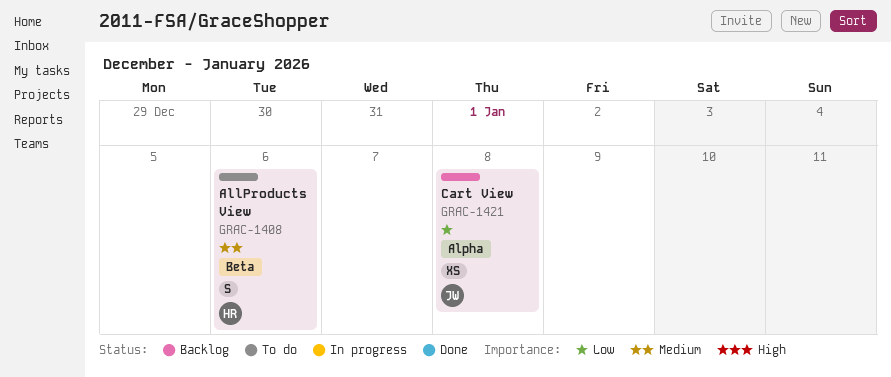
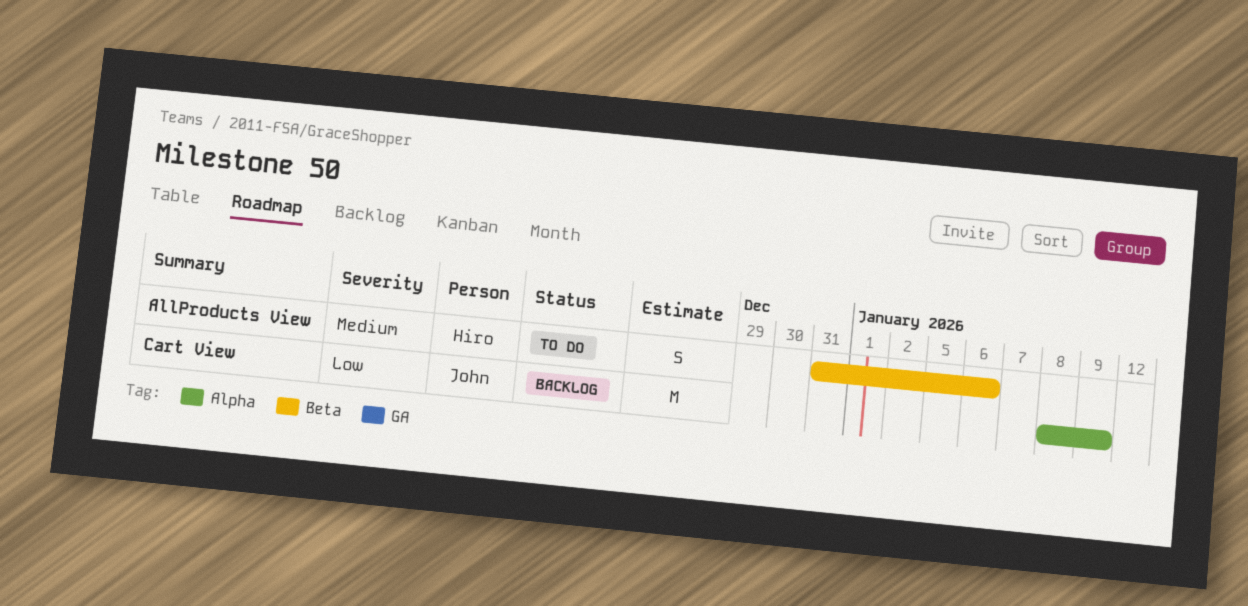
Cart View, estimate: XS -> M
Cart View, due: Jan 8 -> Jan 9

